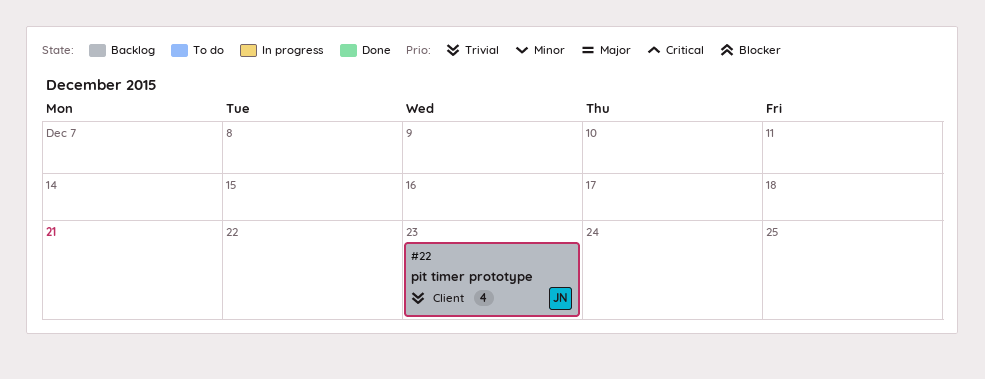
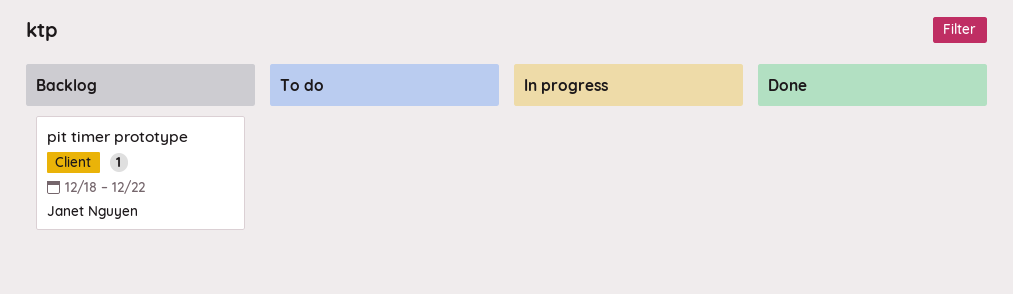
pit timer prototype, estimate: 4 -> 1
pit timer prototype, due: Dec 23 -> Dec 22

